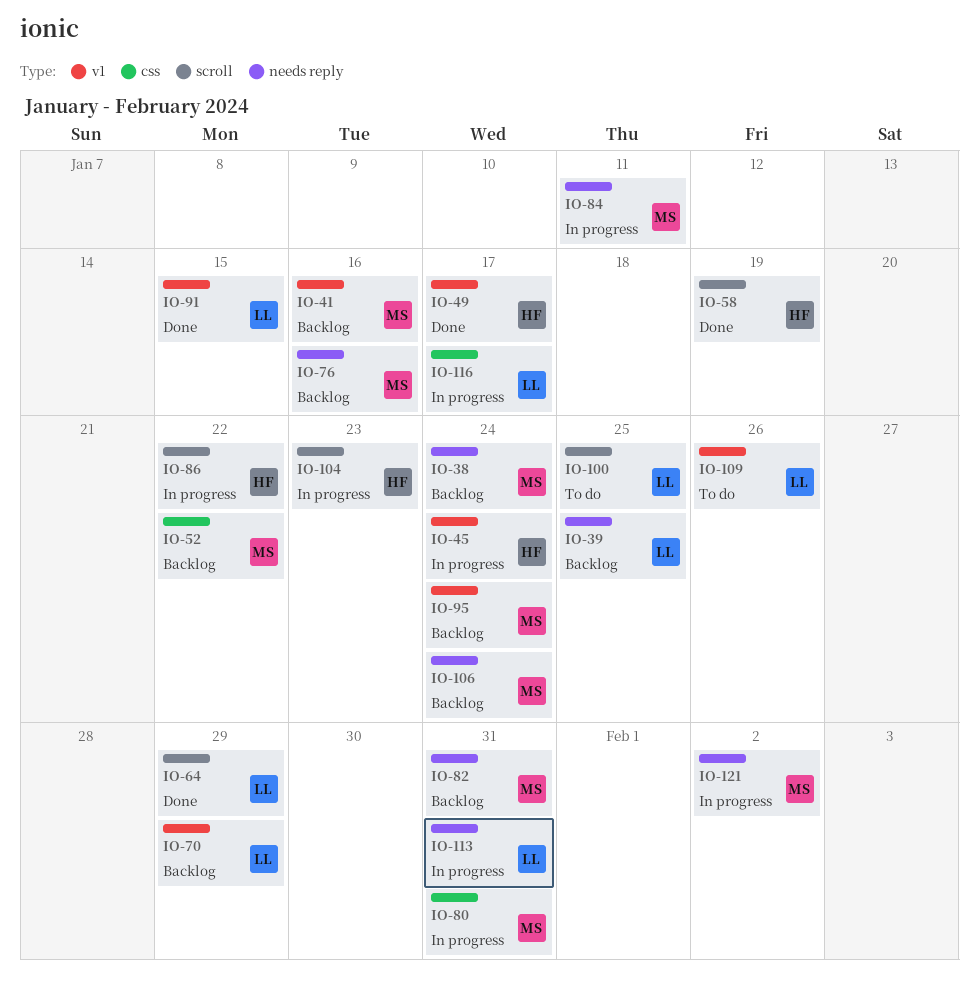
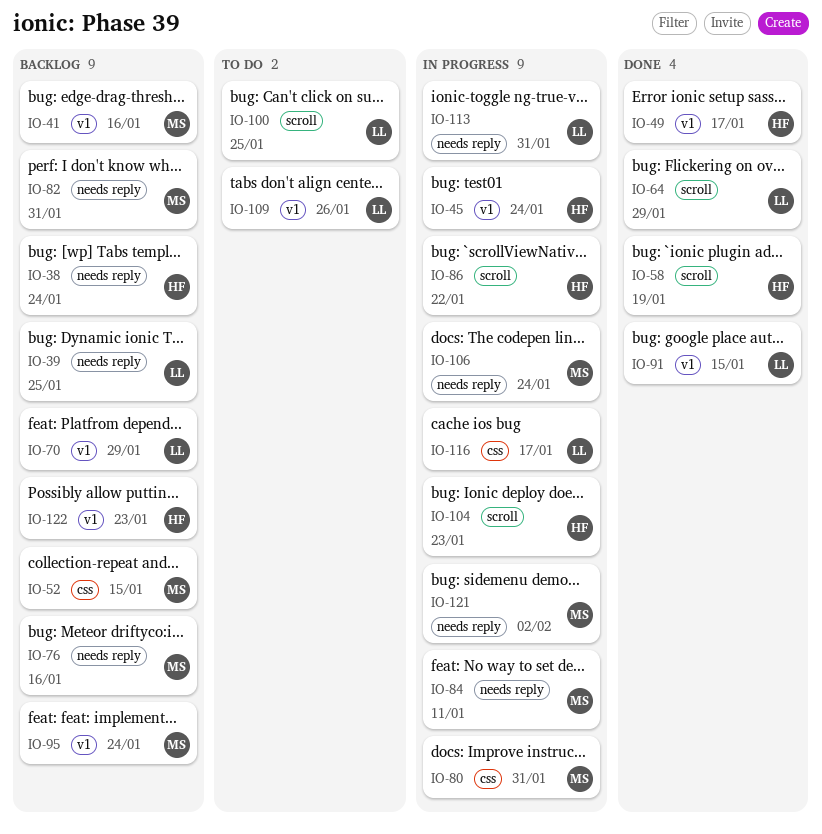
IO-38, owner: MS -> HF
IO-52, due: Jan 22 -> Jan 15
IO-106, status: Backlog -> In progress
IO-122: none -> present

